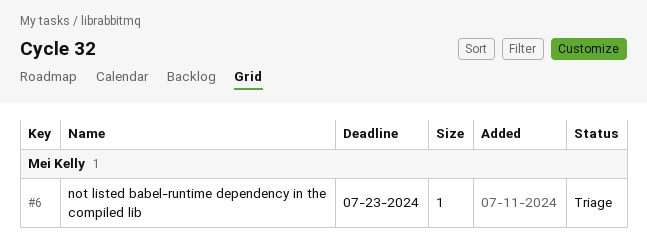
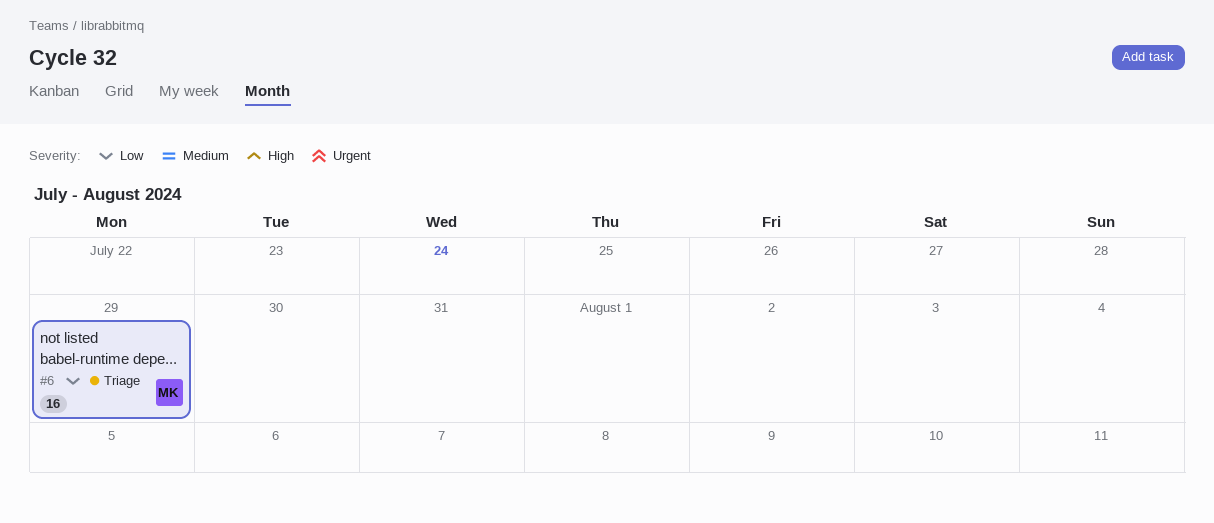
#6, estimate: 1 -> 16
#6, due: Jul 23 -> Jul 29

